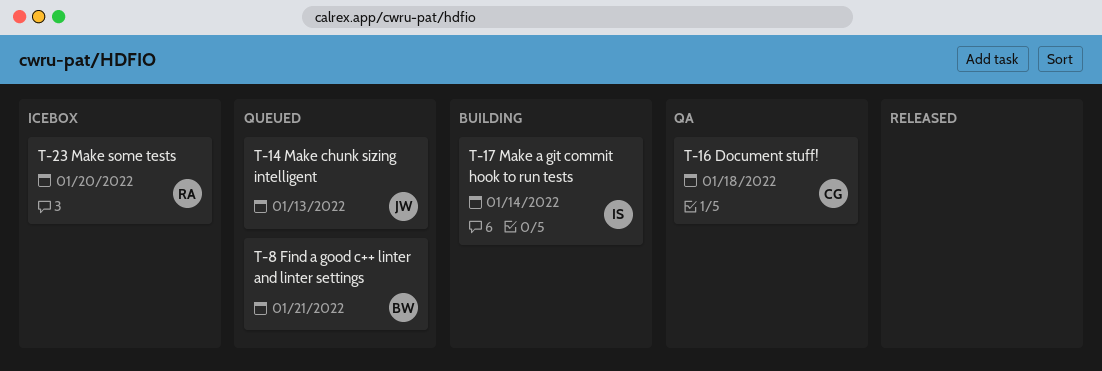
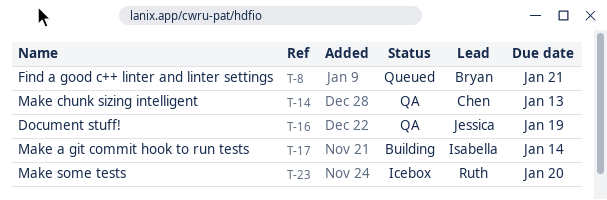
T-14, status: Queued -> QA
T-14, owner: Jessica -> Chen
T-16, owner: Chen -> Jessica
T-16, due: Jan 18 -> Jan 19

